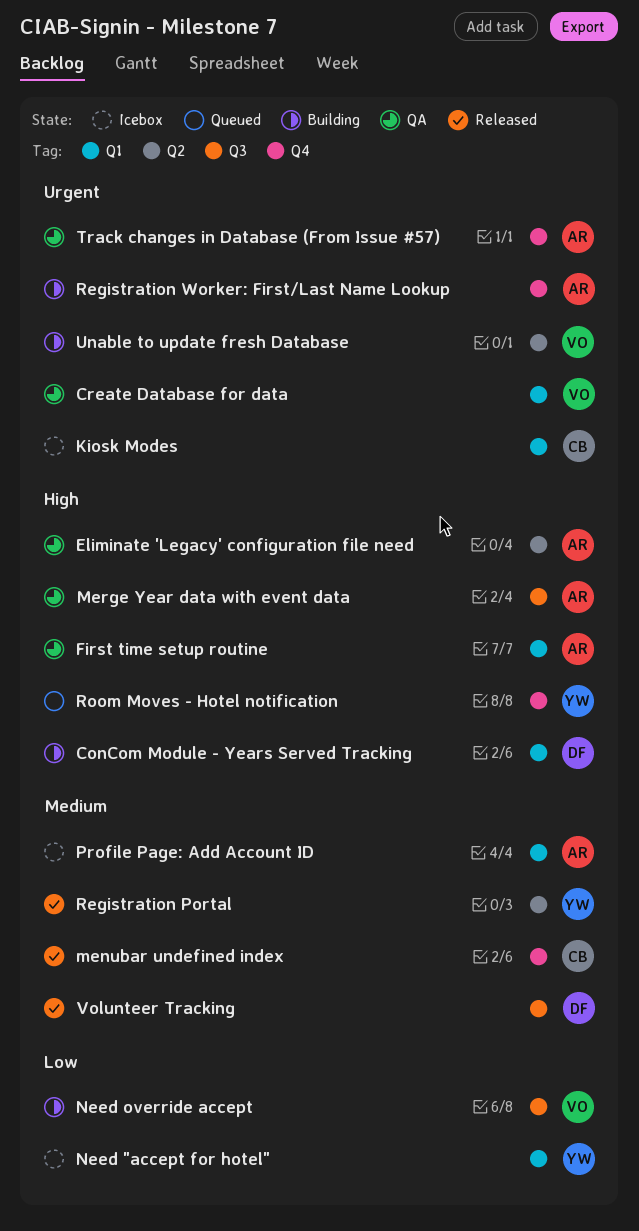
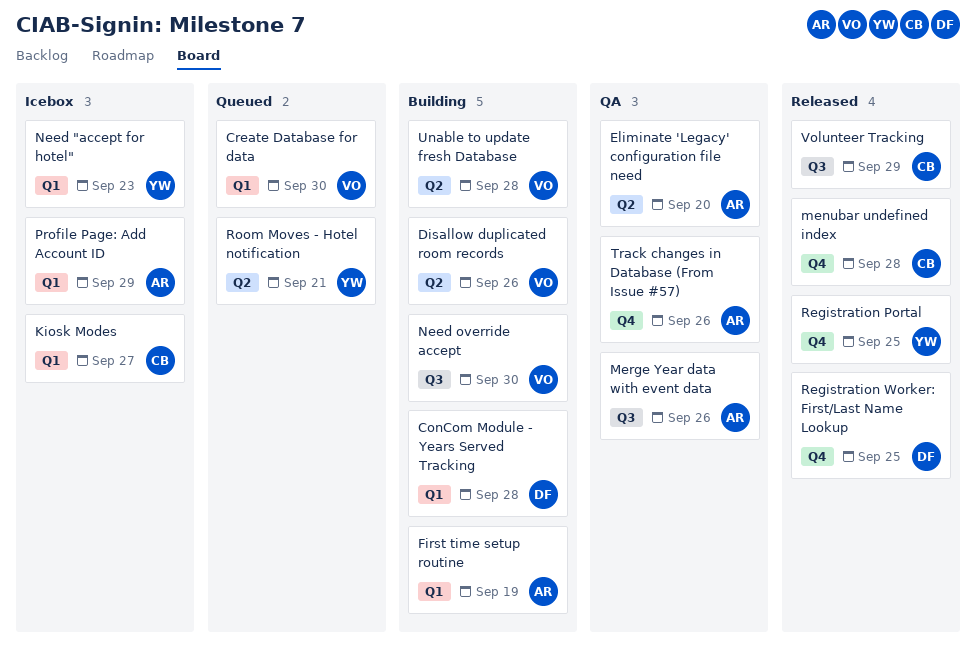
Create Database for data, status: QA -> Queued
Disallow duplicated room records: none -> present
First time setup routine, status: QA -> Building
Registration Portal, label: Q2 -> Q4
Registration Worker: First/Last Name Lookup, status: Building -> Released
Registration Worker: First/Last Name Lookup, owner: AR -> DF
Room Moves - Hotel notification, label: Q4 -> Q2
Volunteer Tracking, owner: DF -> CB

